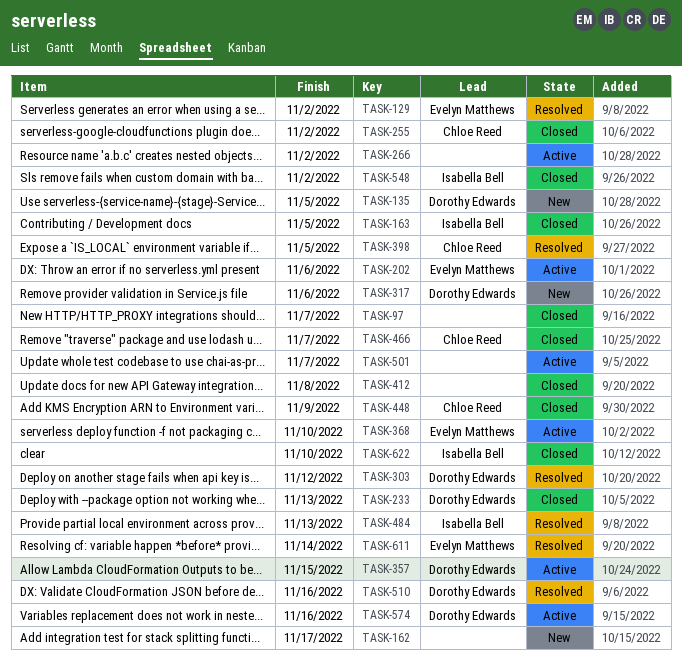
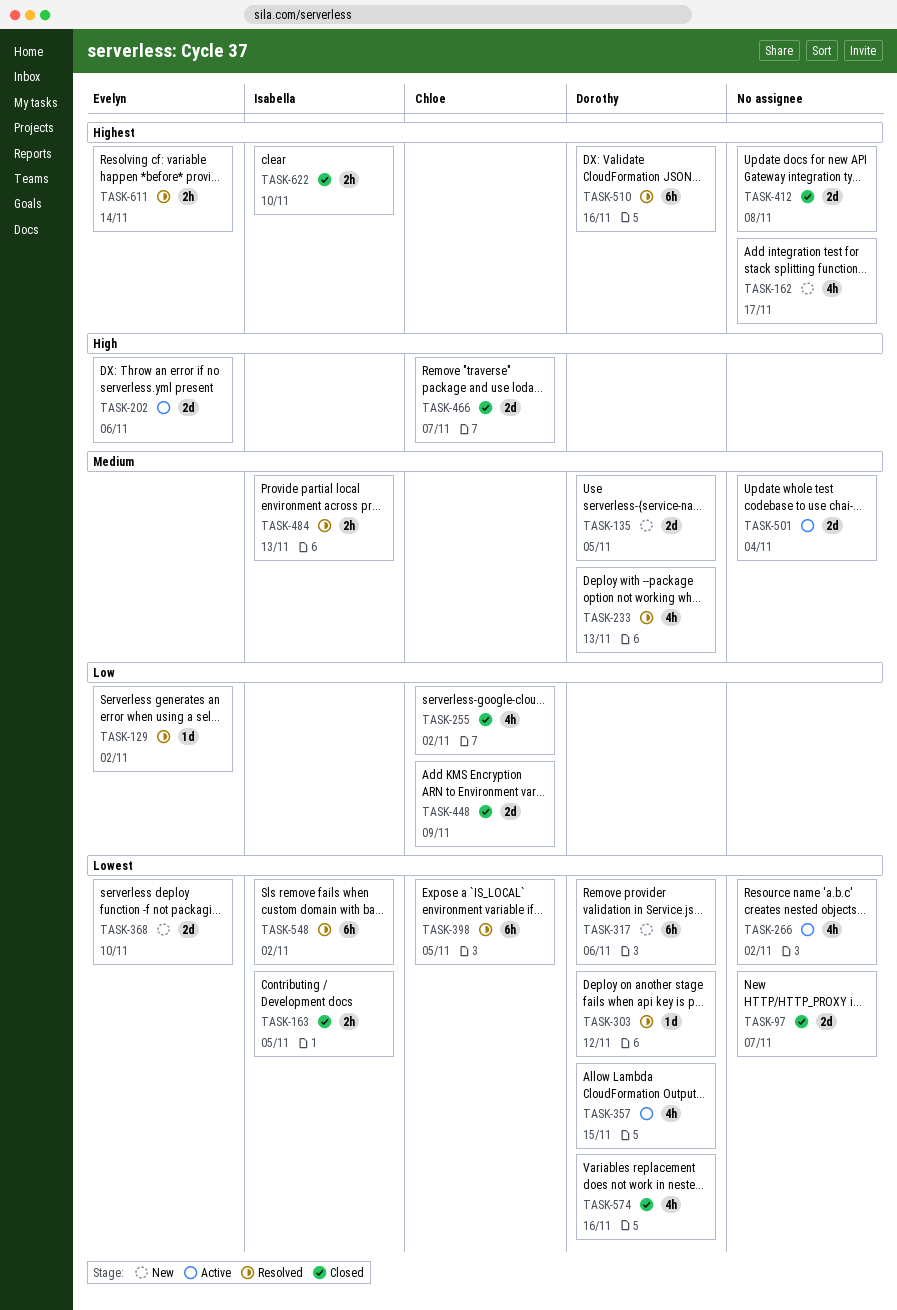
TASK-233, status: Closed -> Resolved
TASK-368, status: Active -> New
TASK-501, due: Nov 7 -> Nov 4
TASK-548, status: Closed -> Resolved
TASK-574, status: Active -> Closed

